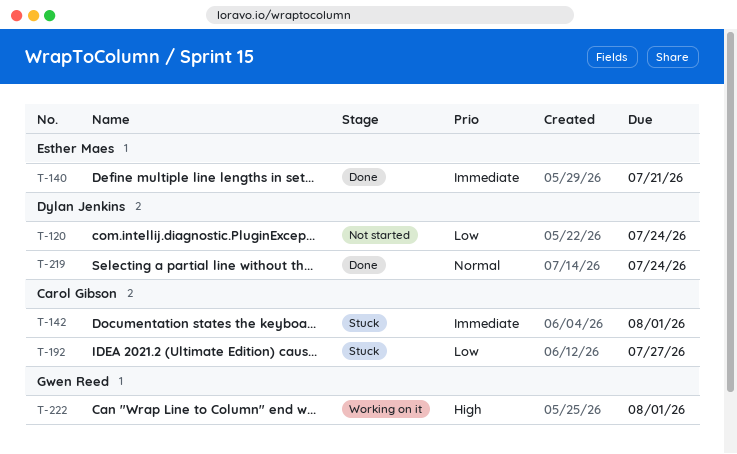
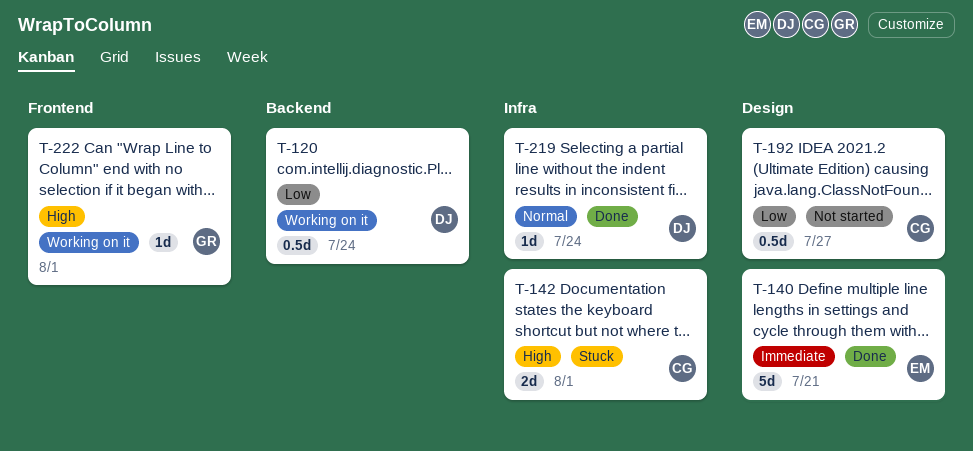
T-120, status: Not started -> Working on it
T-142, priority: Immediate -> High
T-192, status: Stuck -> Not started

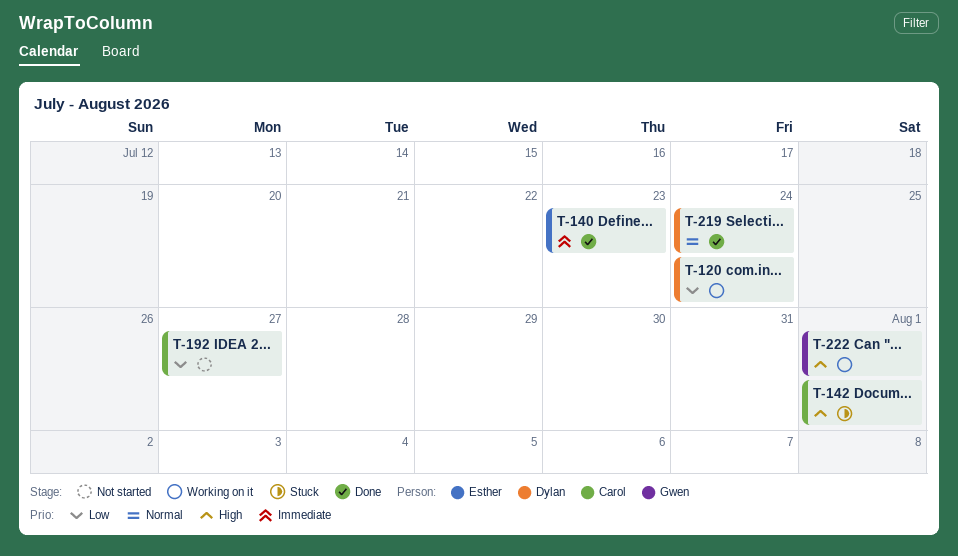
T-140, due: Jul 21 -> Jul 23

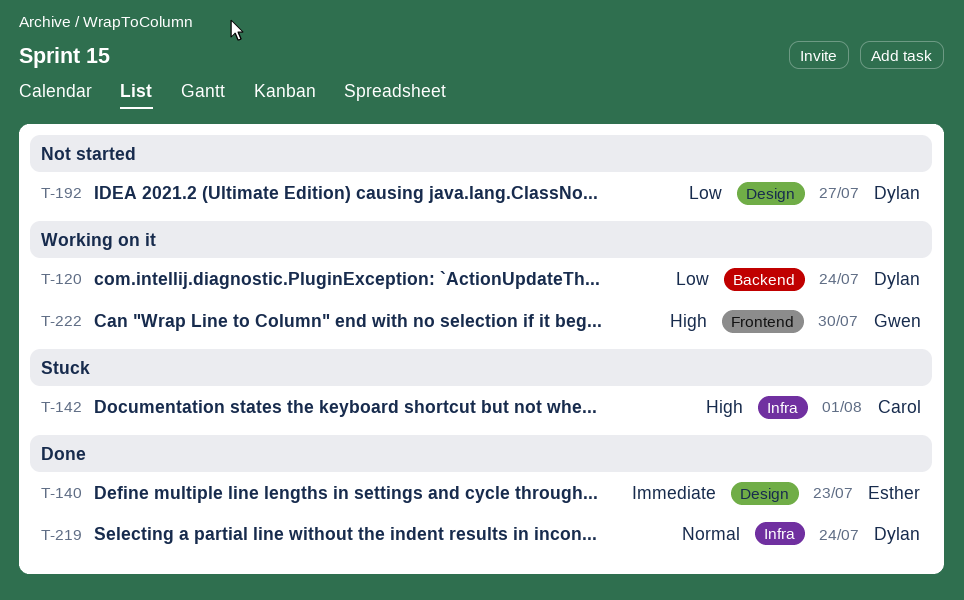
T-192, owner: Carol -> Dylan
T-222, due: Aug 1 -> Jul 30

